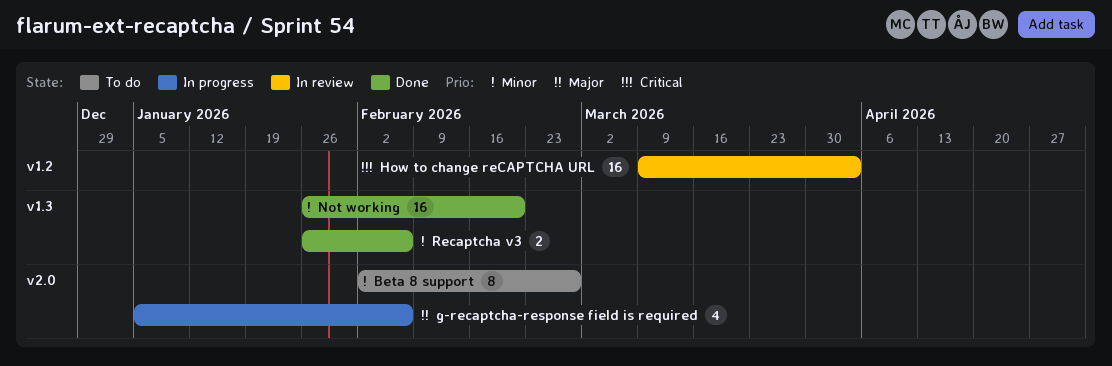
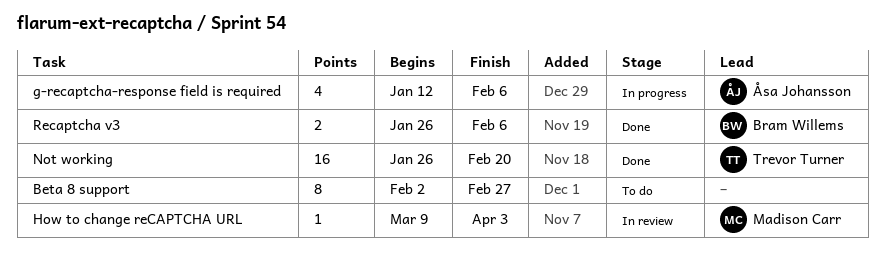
g-recaptcha-response field is required, start: Jan 5 -> Jan 12
How to change reCAPTCHA URL, estimate: 16 -> 1

